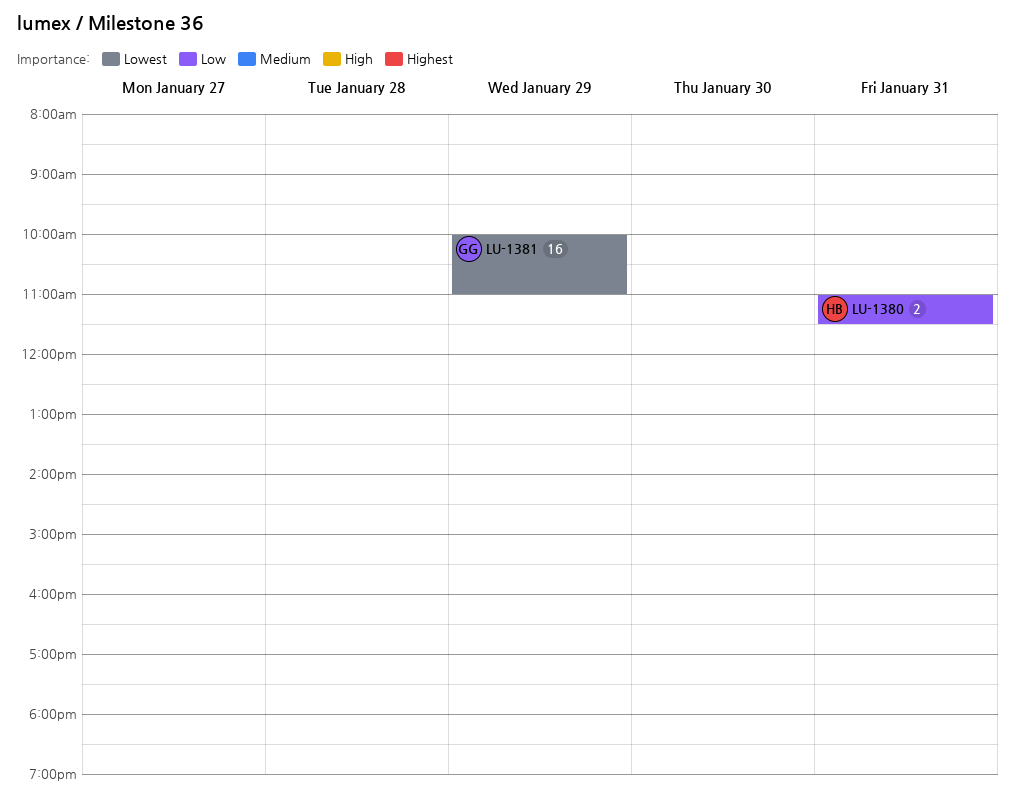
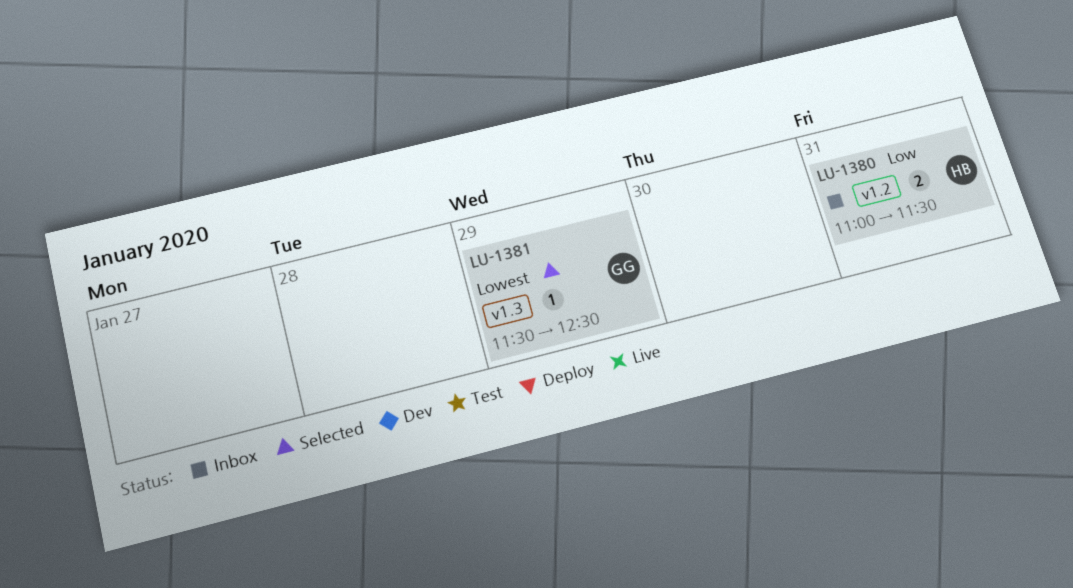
LU-1381, estimate: 16 -> 1
LU-1381, begins: 10:00 -> 11:30
LU-1381, ends: 11:00 -> 12:30

